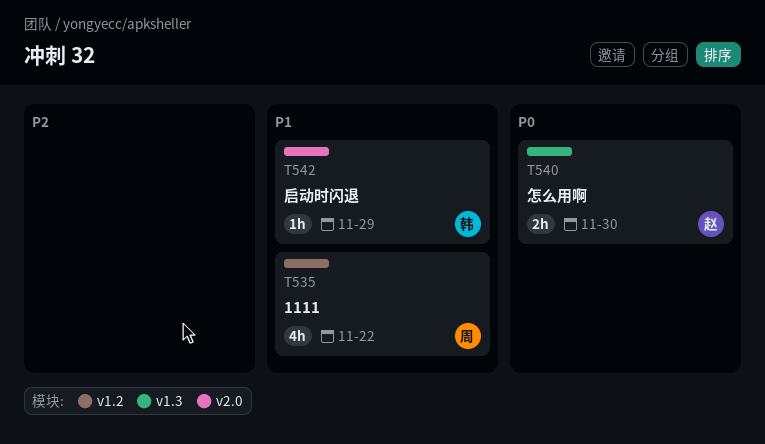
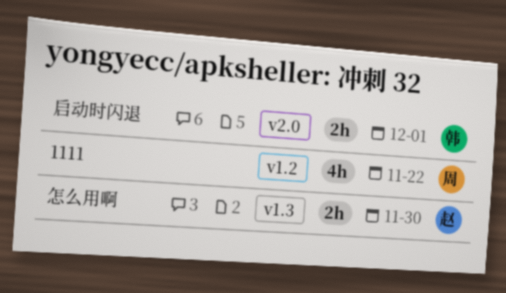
启动时闪退, estimate: 1h -> 2h
启动时闪退, due: Nov 29 -> Dec 1

